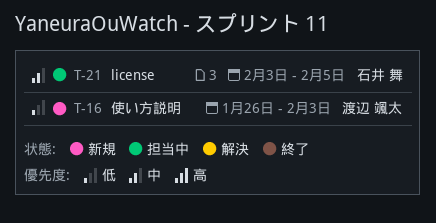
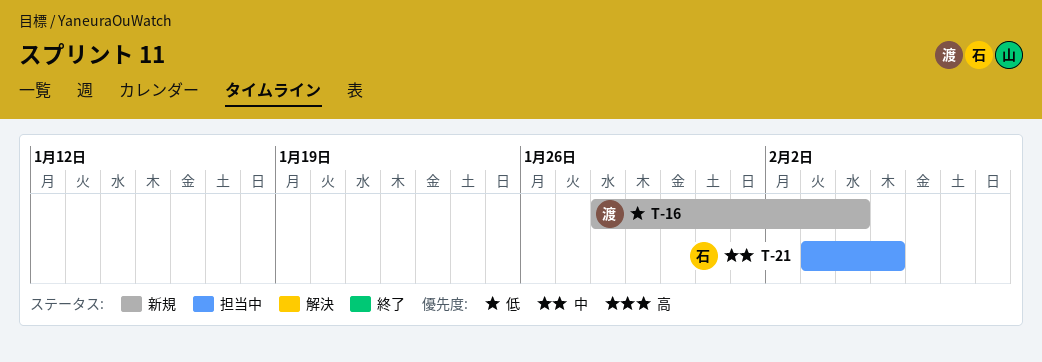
T-16, start: Jan 26 -> Jan 28
T-16, due: Feb 3 -> Feb 4

